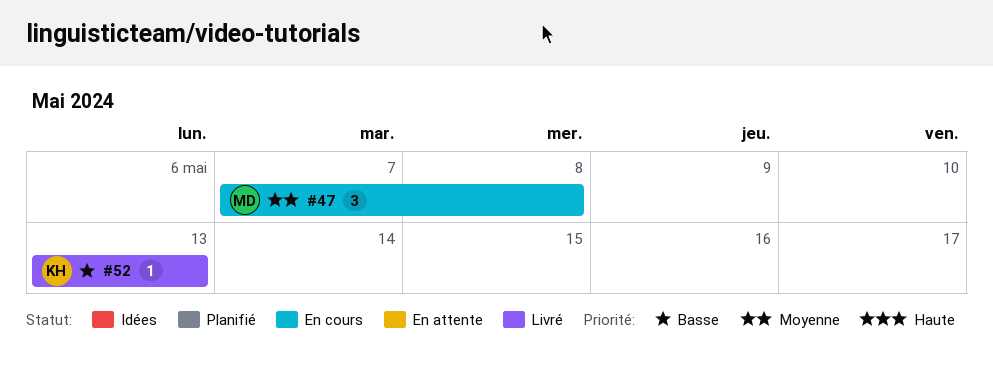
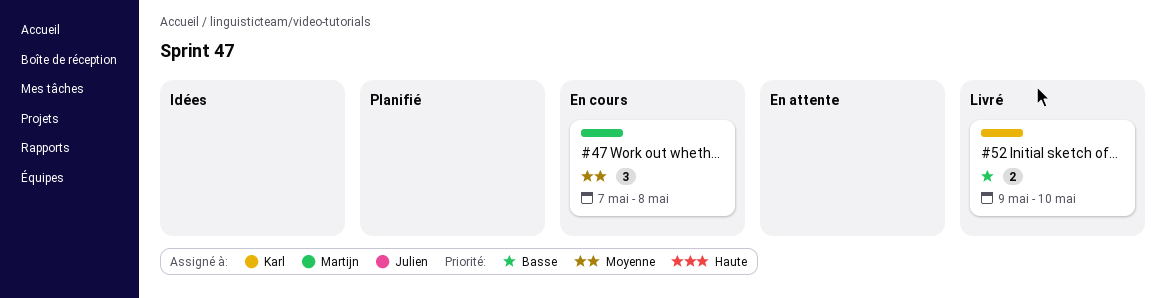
#52, estimate: 1 -> 2
#52, start: May 13 -> May 9
#52, due: May 13 -> May 10

